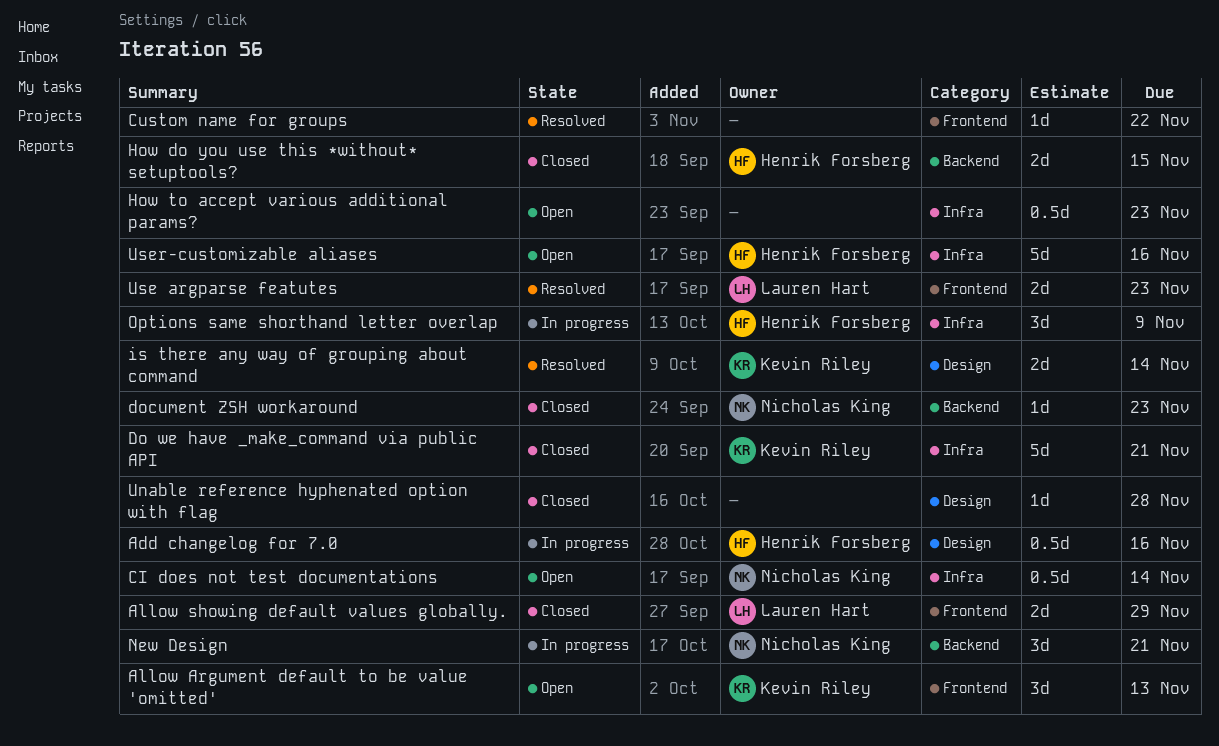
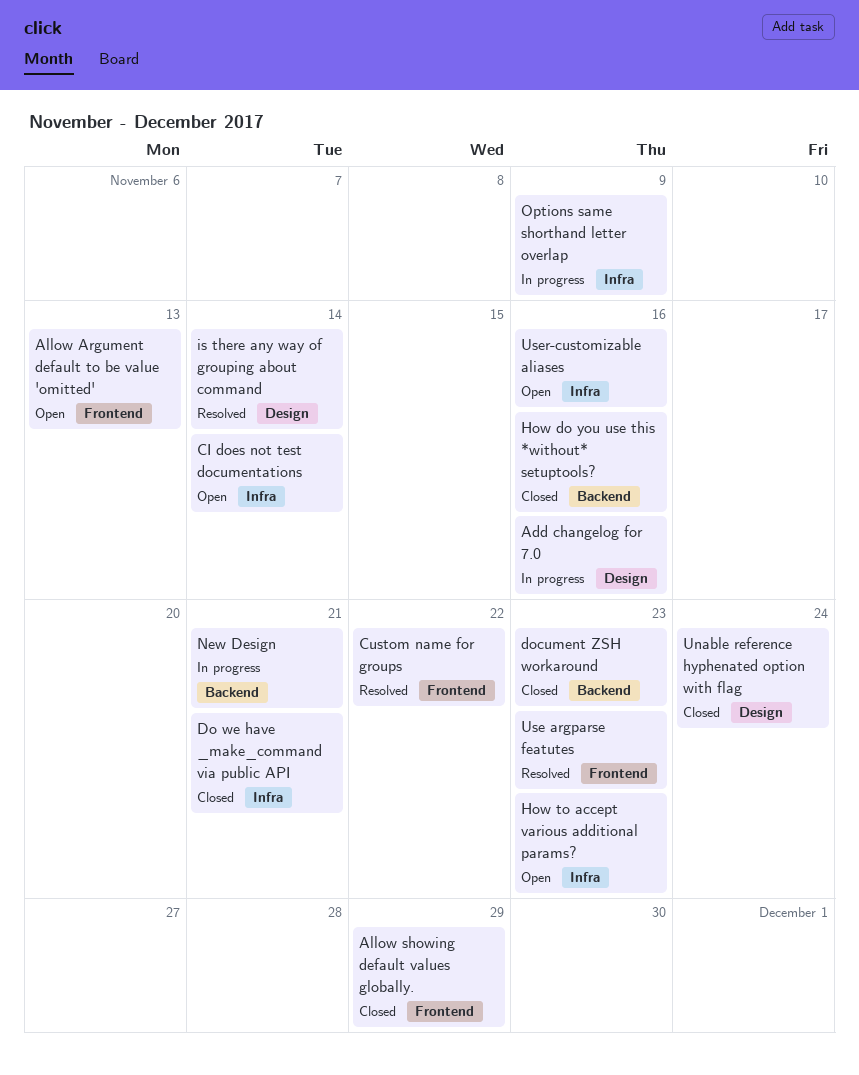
How do you use this *without* setuptools?, due: Nov 15 -> Nov 16
Unable reference hyphenated option with flag, due: Nov 28 -> Nov 24

